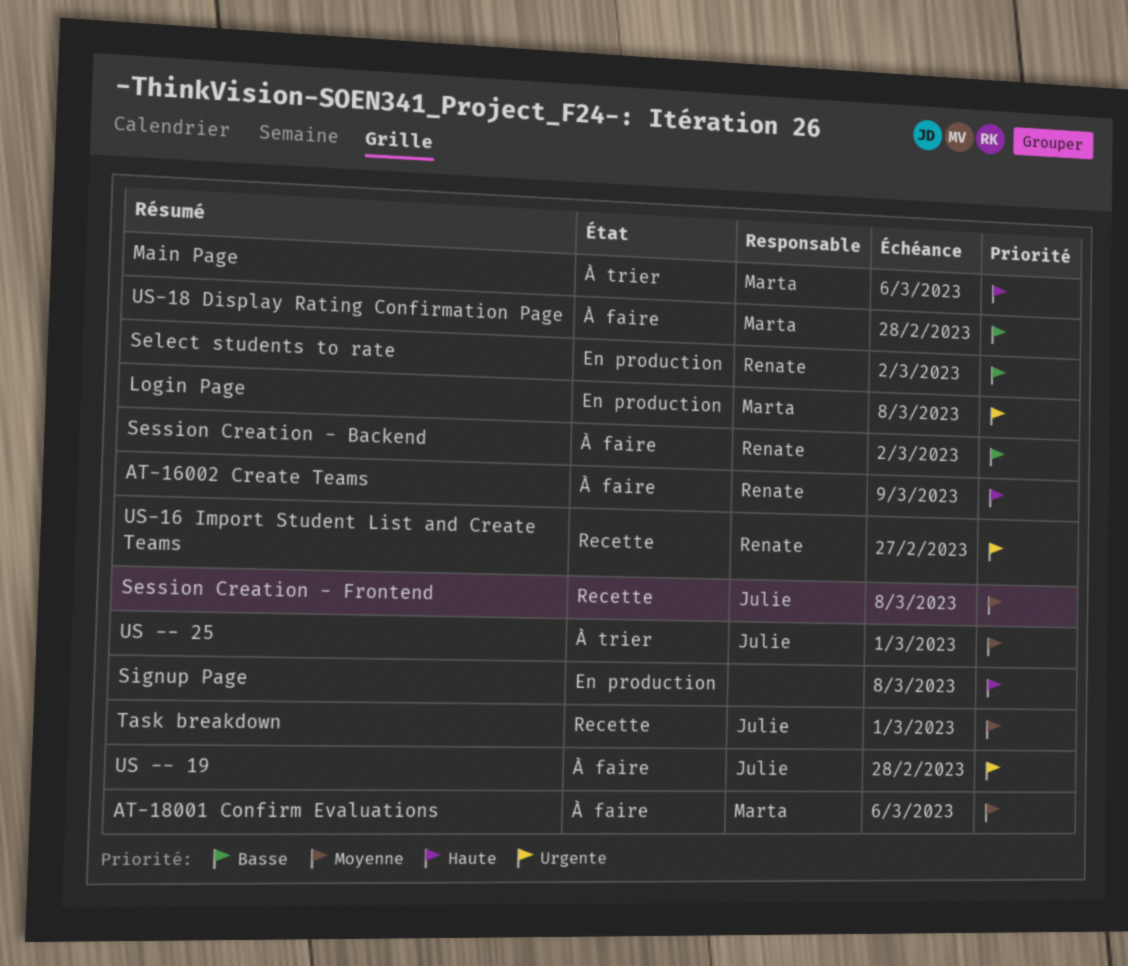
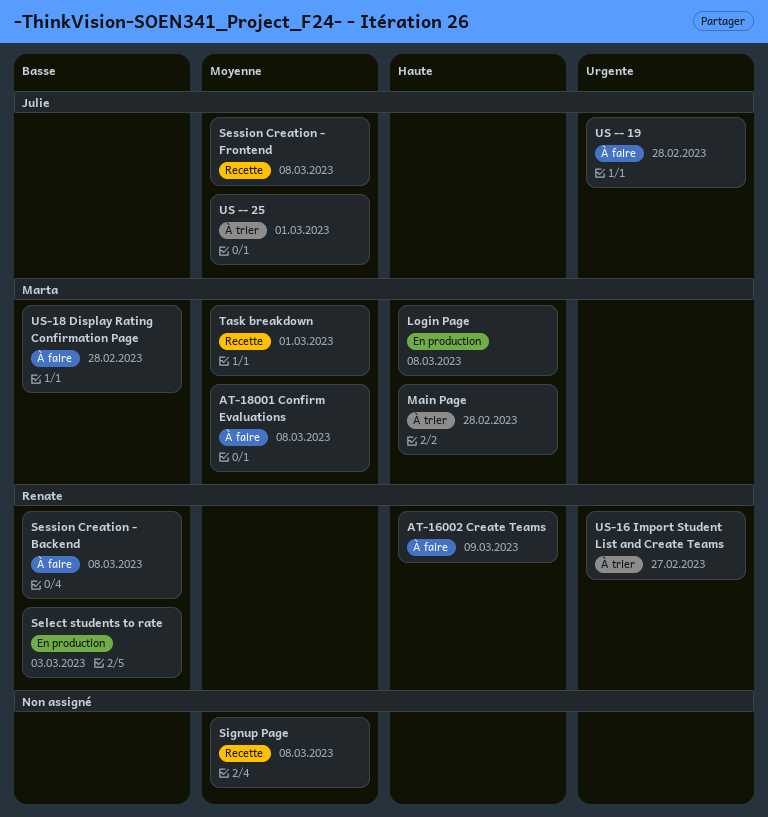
AT-18001 Confirm Evaluations, due: Mar 6 -> Mar 8
Login Page, priority: Urgente -> Haute
Main Page, due: Mar 6 -> Feb 28
Select students to rate, due: Mar 2 -> Mar 3
Session Creation - Backend, due: Mar 2 -> Mar 8
Signup Page, status: En production -> Recette
Signup Page, priority: Haute -> Moyenne
Task breakdown, owner: Julie -> Marta
US-16 Import Student List and Create Teams, status: Recette -> À trier

